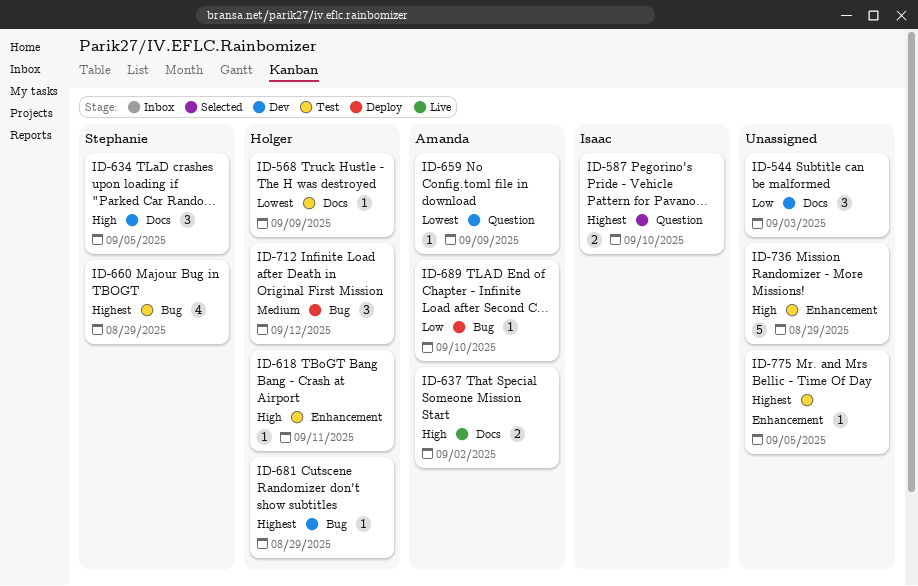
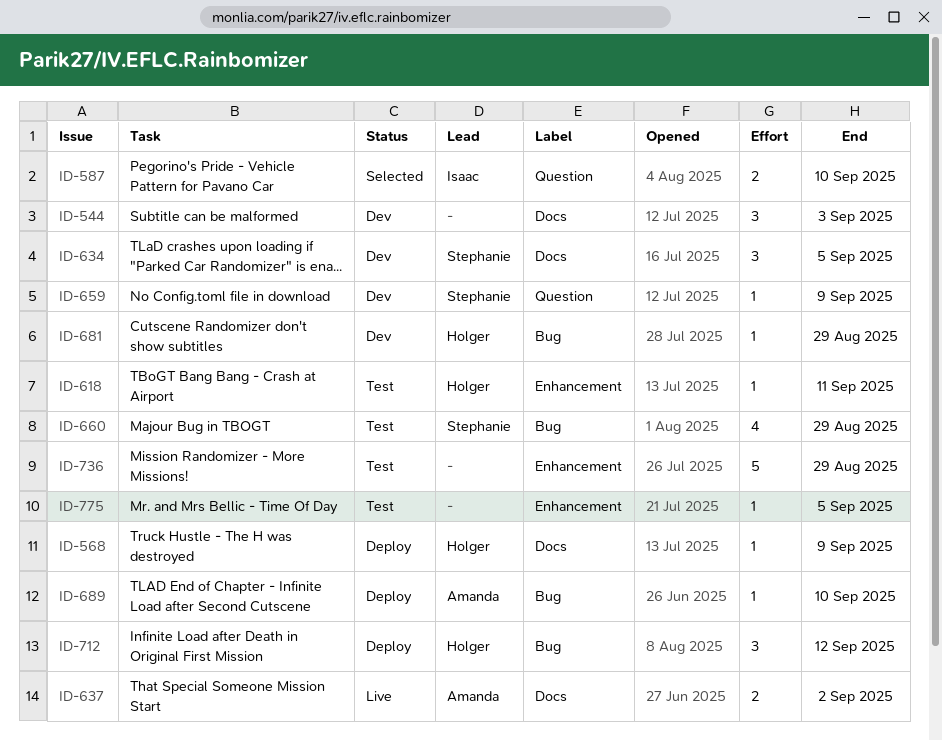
ID-568, status: Test -> Deploy
ID-659, owner: Amanda -> Stephanie

